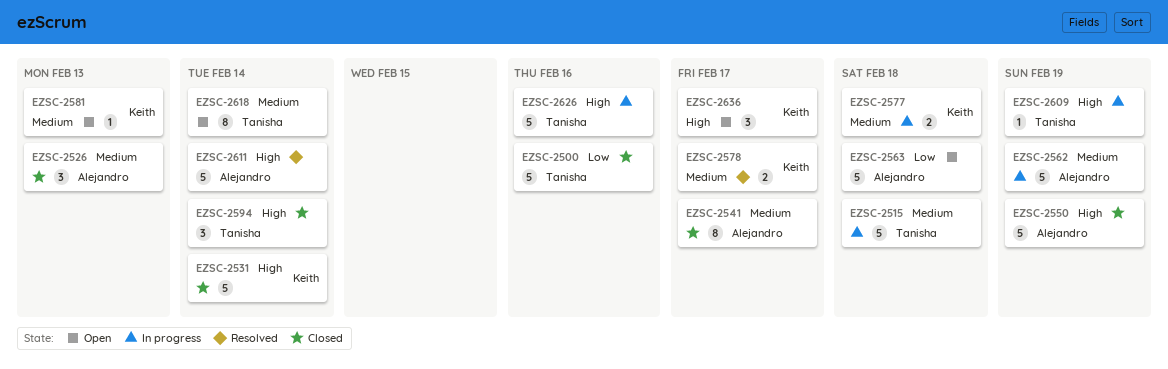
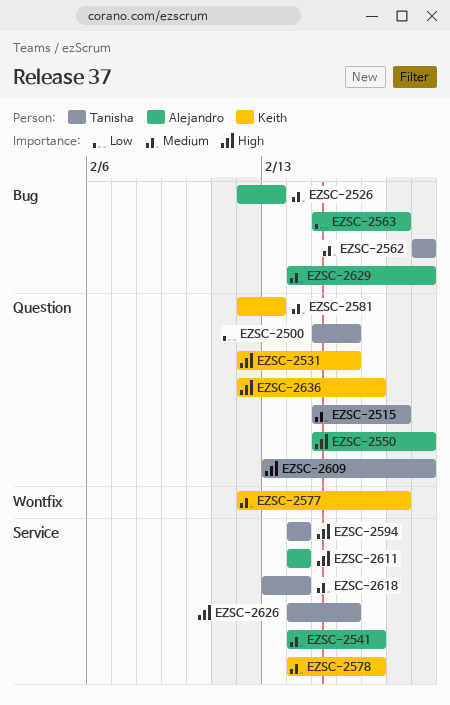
EZSC-2531, due: Feb 14 -> Feb 16
EZSC-2562, owner: Alejandro -> Tanisha
EZSC-2629: none -> present

